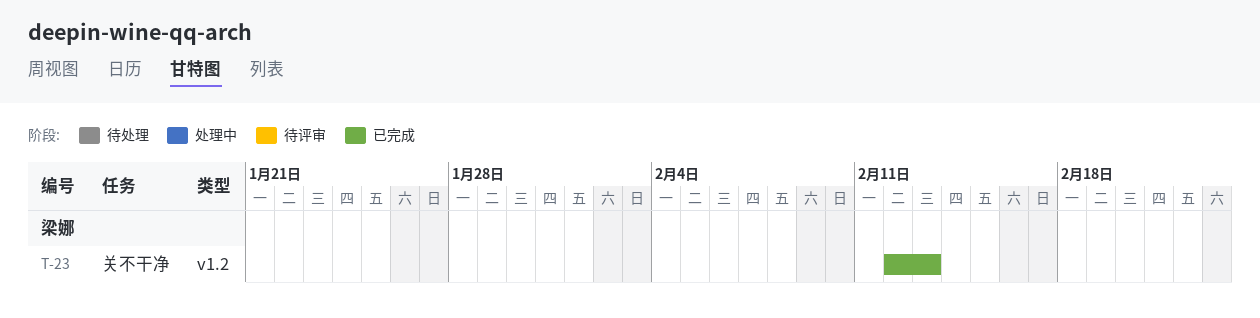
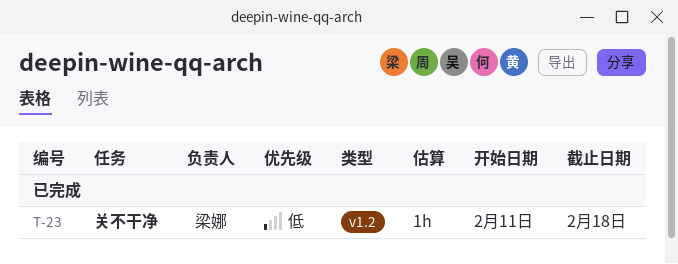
T-23, start: Feb 12 -> Feb 11
T-23, due: Feb 13 -> Feb 18

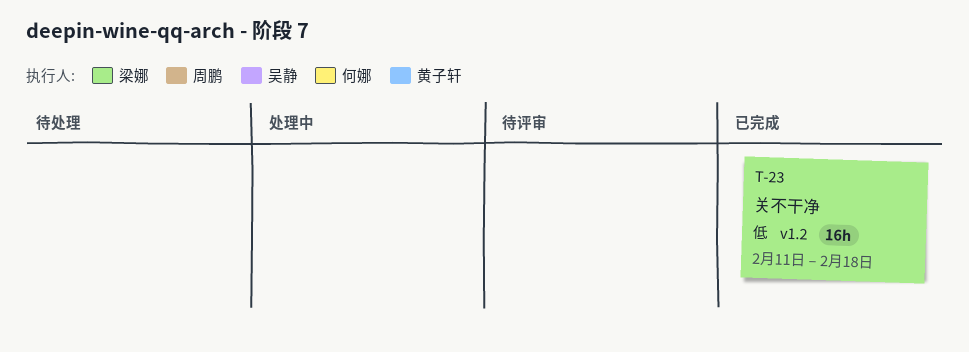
T-23, estimate: 1h -> 16h

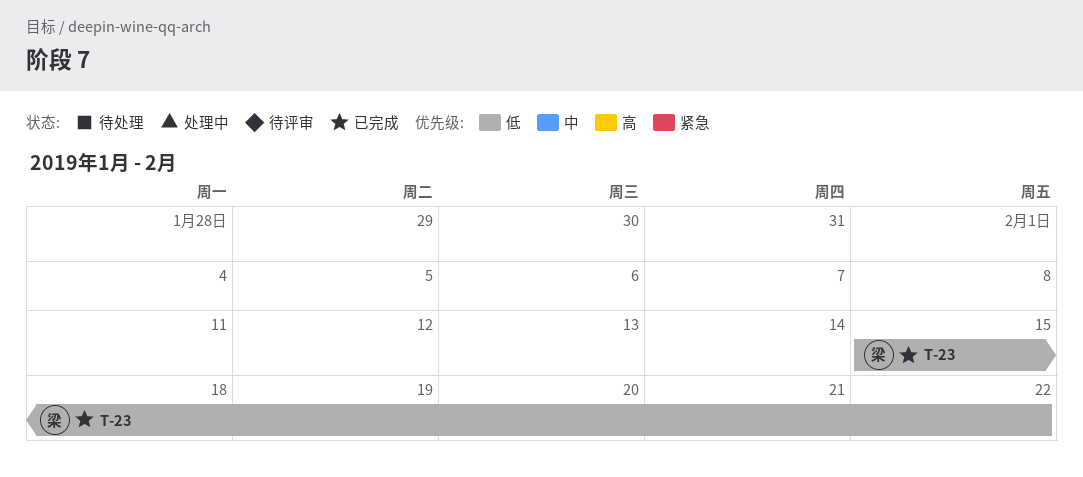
T-23, start: Feb 11 -> Feb 15
T-23, due: Feb 18 -> Feb 22

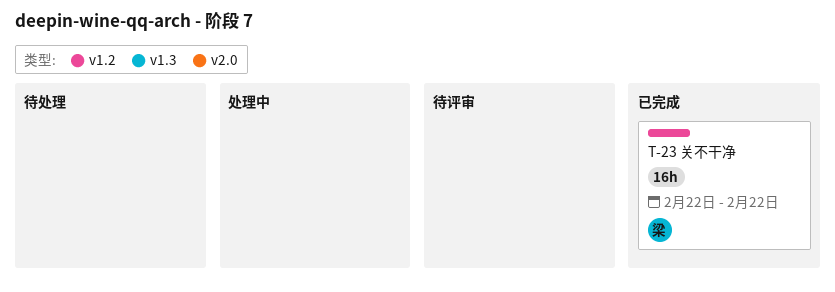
T-23, start: Feb 15 -> Feb 22

